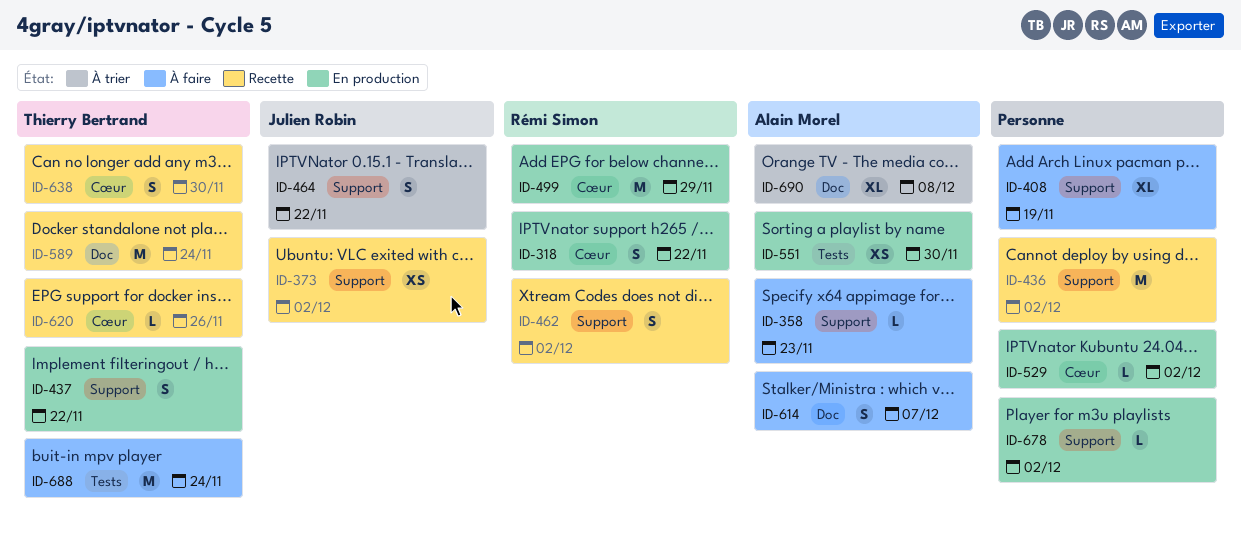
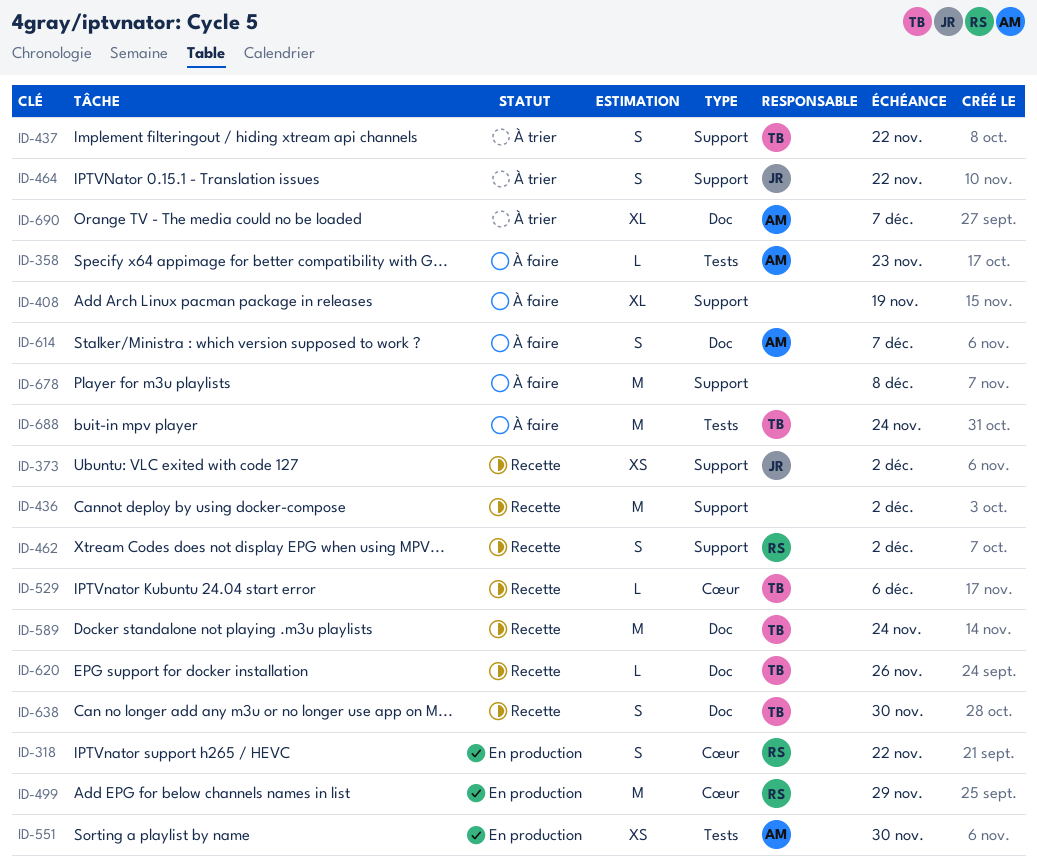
ID-358, label: Support -> Tests
ID-437, status: En production -> À trier
ID-529, status: En production -> Recette
ID-529, owner: none -> Thierry Bertrand
ID-529, due: Dec 2 -> Dec 6
ID-620, label: Cœur -> Doc
ID-638, label: Cœur -> Doc
ID-678, status: En production -> À faire
ID-678, estimate: L -> M
ID-678, due: Dec 2 -> Dec 8
ID-690, due: Dec 8 -> Dec 7

